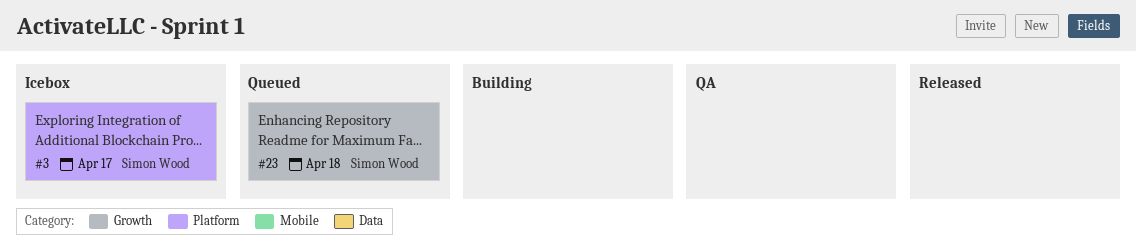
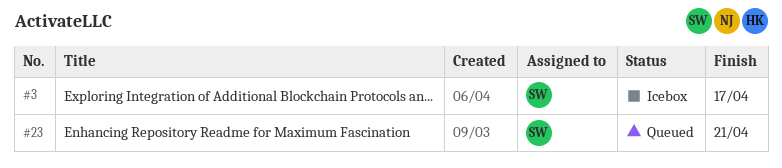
#23, due: Apr 18 -> Apr 21

